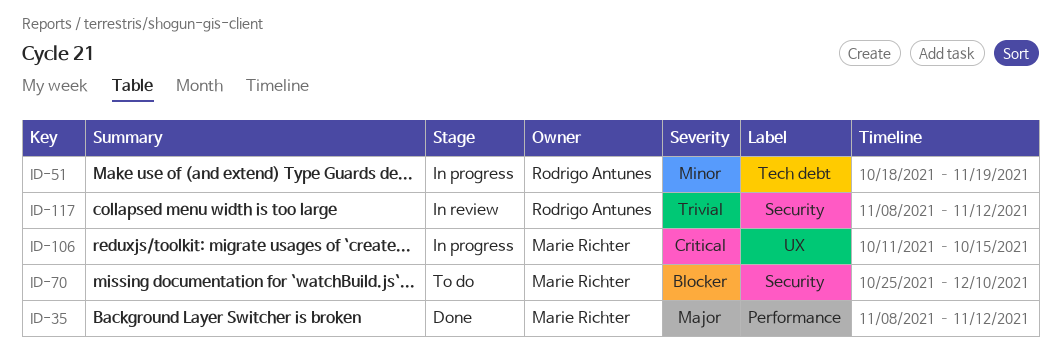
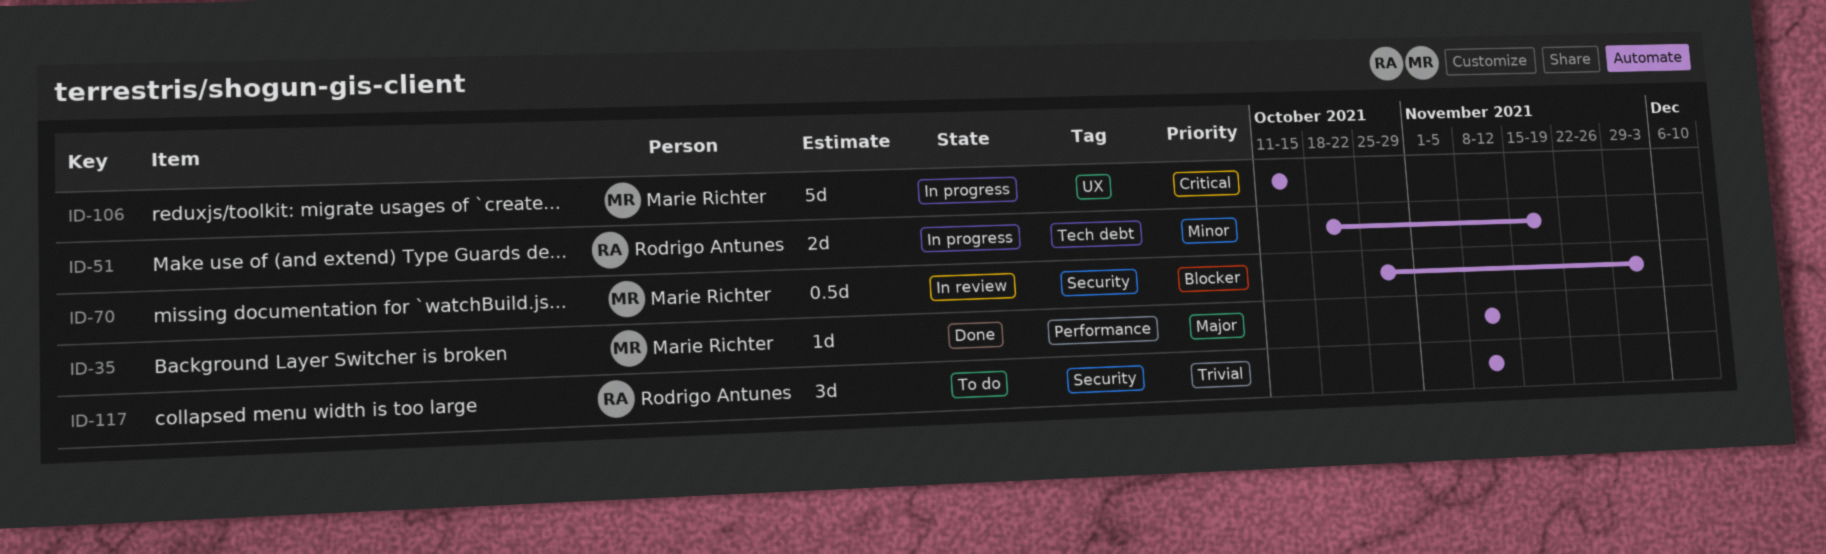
ID-70, status: To do -> In review
ID-70, due: Dec 10 -> Dec 3
ID-117, status: In review -> To do

